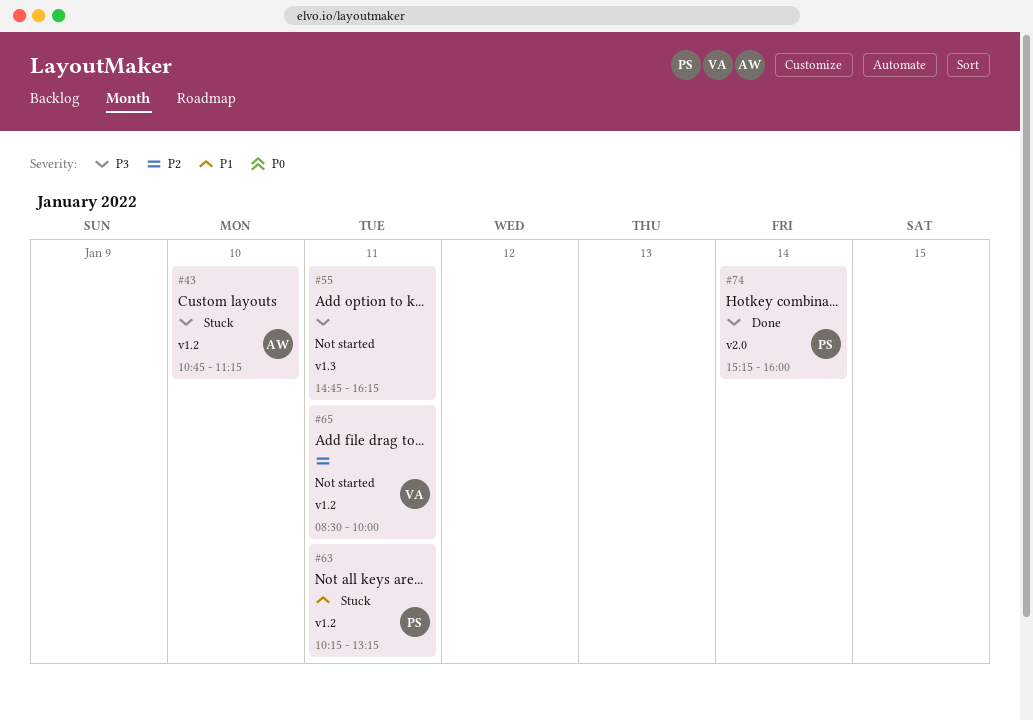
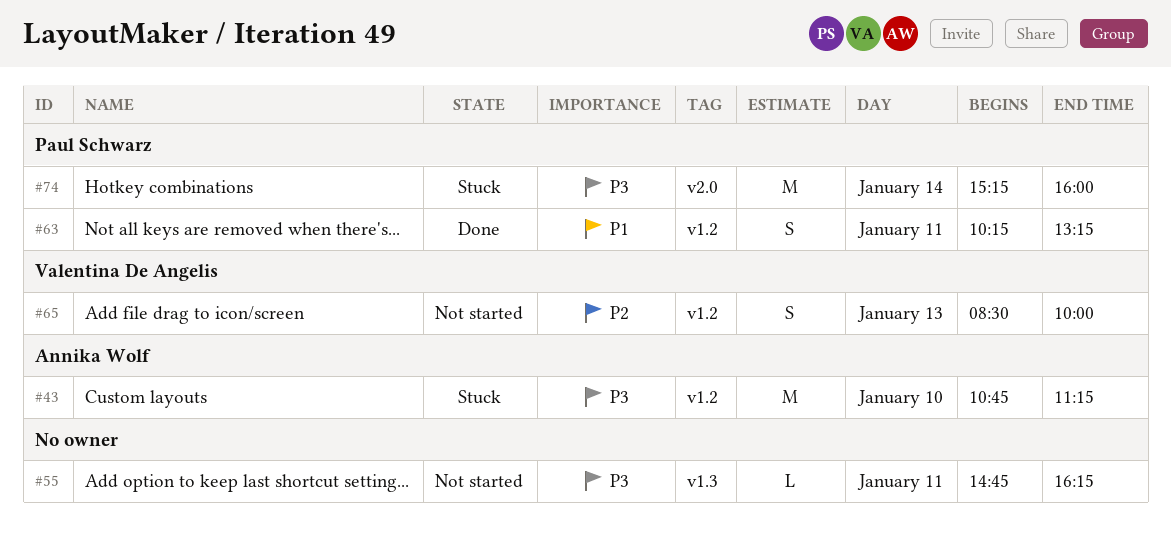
#63, status: Stuck -> Done
#65, day: Jan 11 -> Jan 13
#74, status: Done -> Stuck

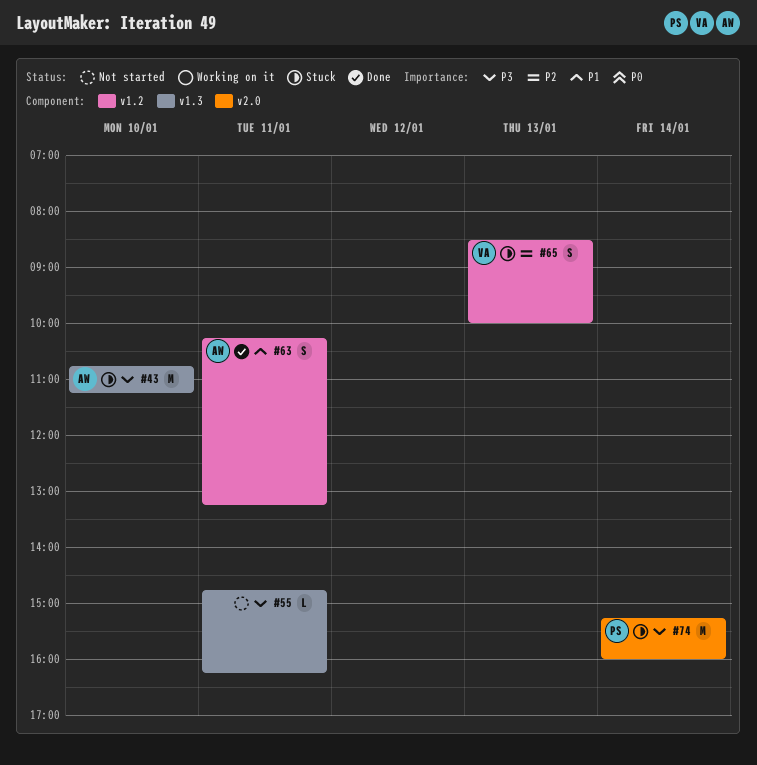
#43, label: v1.2 -> v1.3
#63, owner: Paul Schwarz -> Annika Wolf
#65, status: Not started -> Stuck

